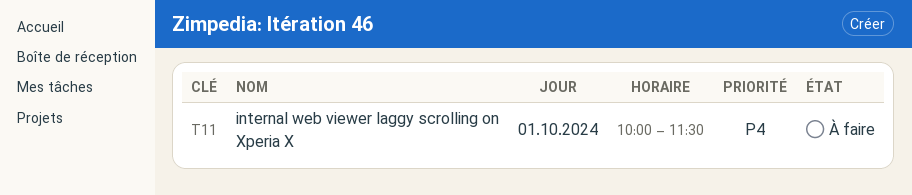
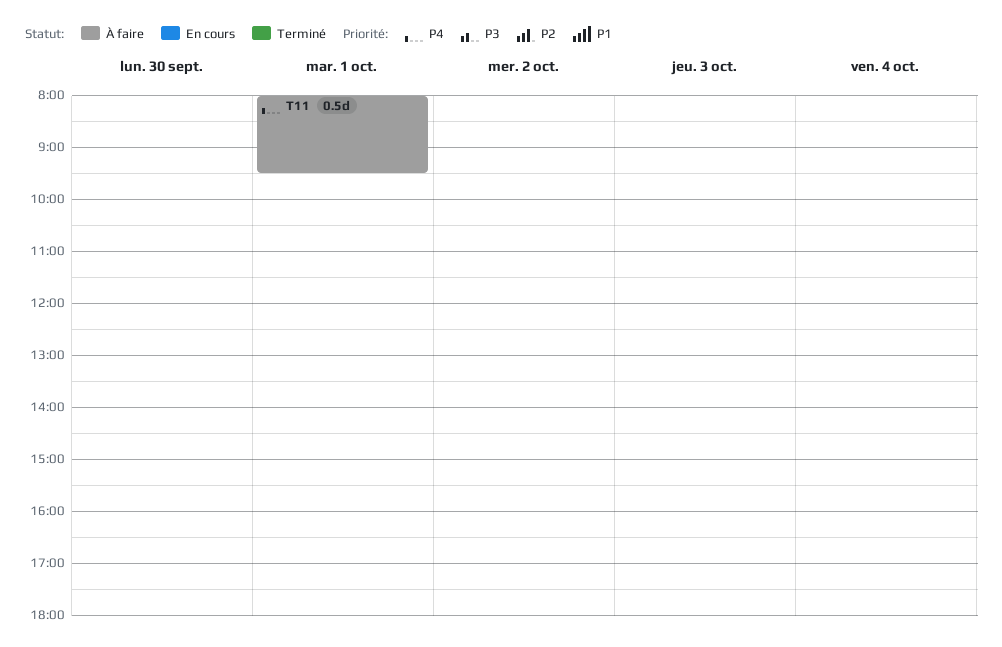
T11, begins: 10:00 -> 08:00
T11, ends: 11:30 -> 09:30

